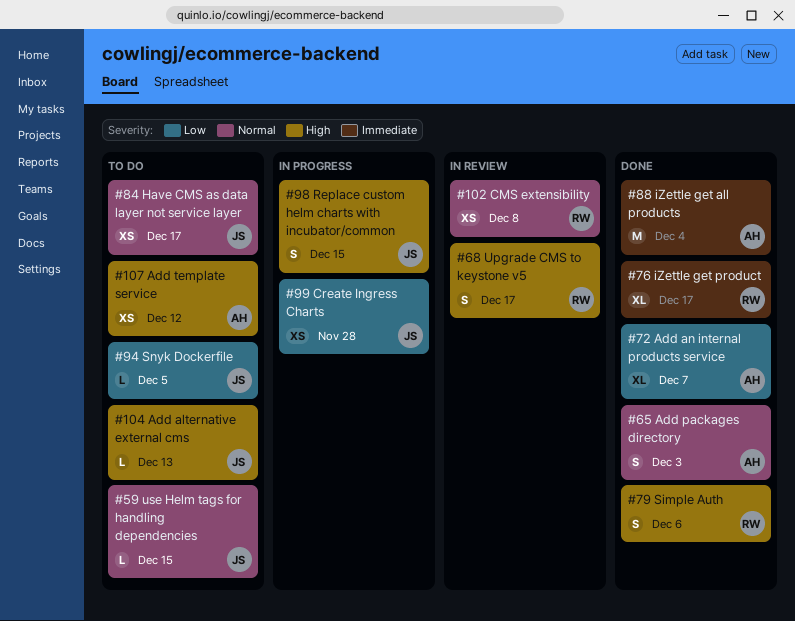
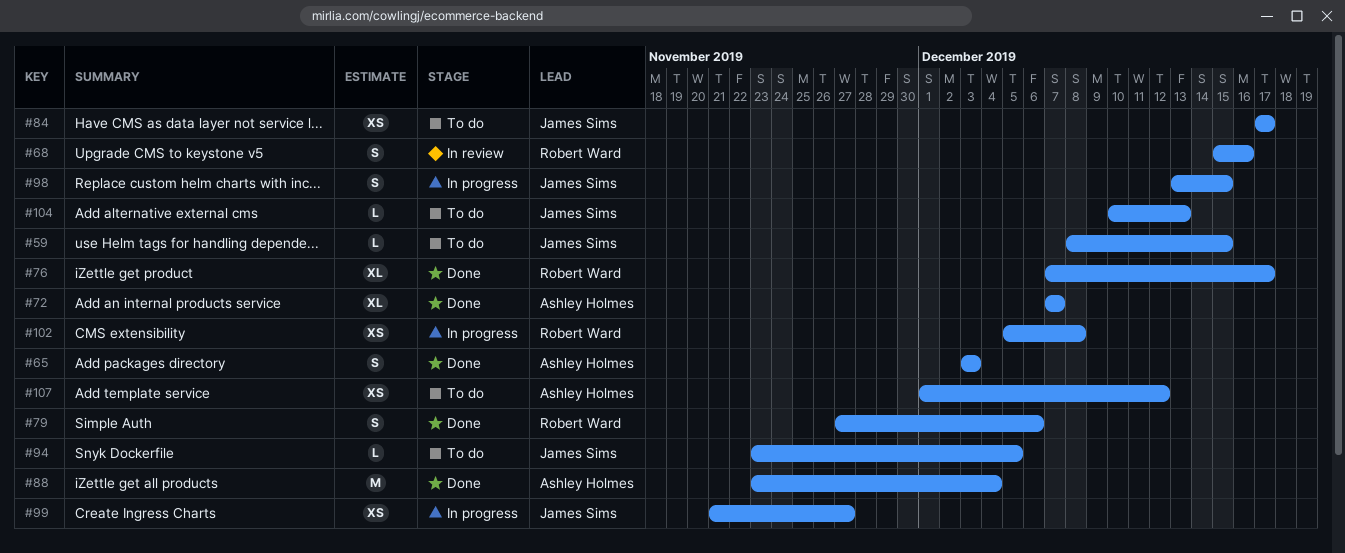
#68, due: Dec 17 -> Dec 16
#99, due: Nov 28 -> Nov 27
#102, status: In review -> In progress

